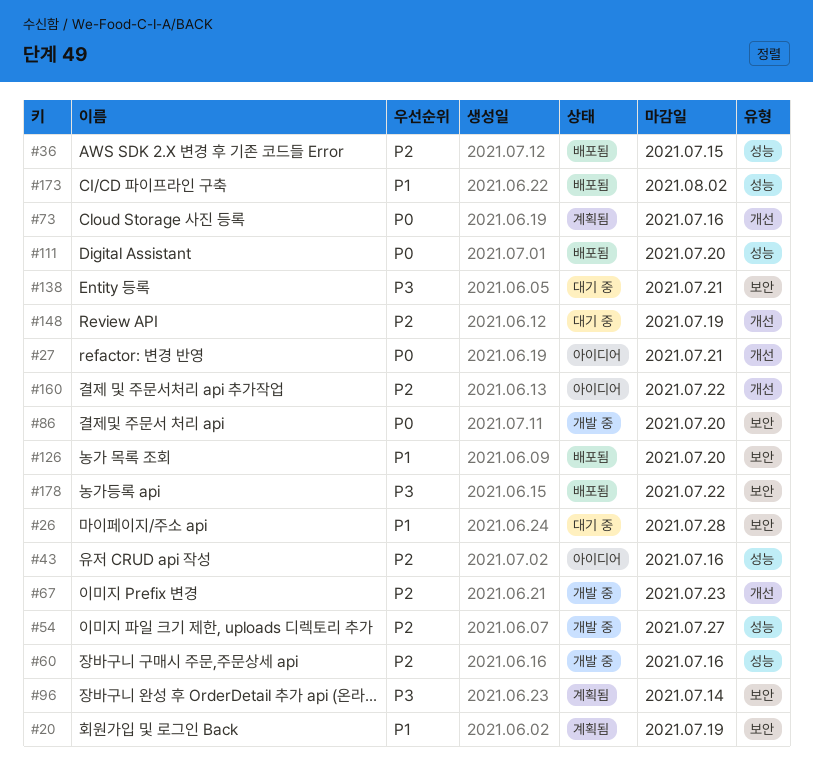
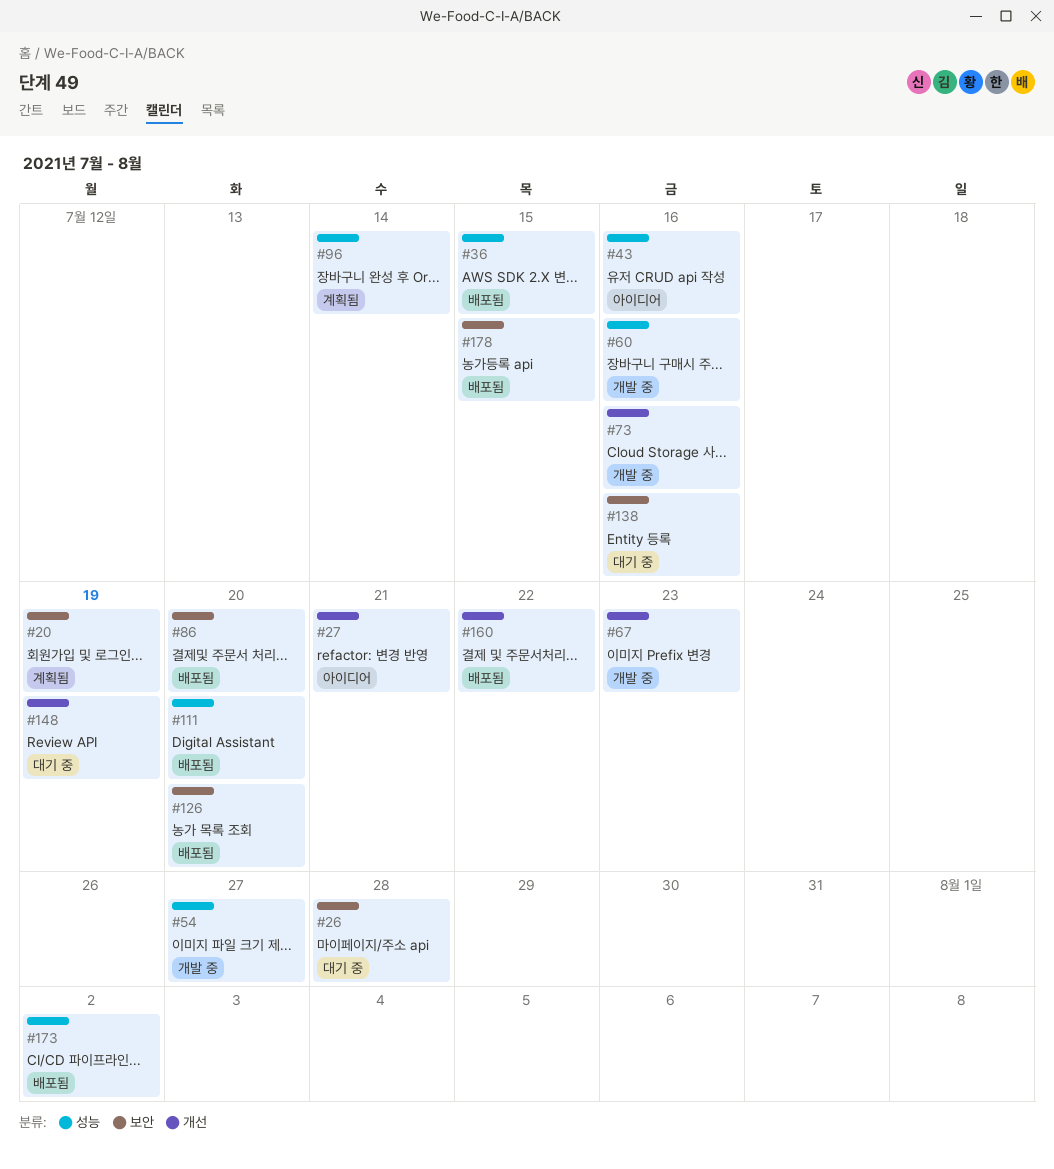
#73, status: 계획됨 -> 개발 중
#86, status: 개발 중 -> 배포됨
#96, label: 보안 -> 성능
#138, due: Jul 21 -> Jul 16
#160, status: 아이디어 -> 배포됨
#178, due: Jul 22 -> Jul 15

